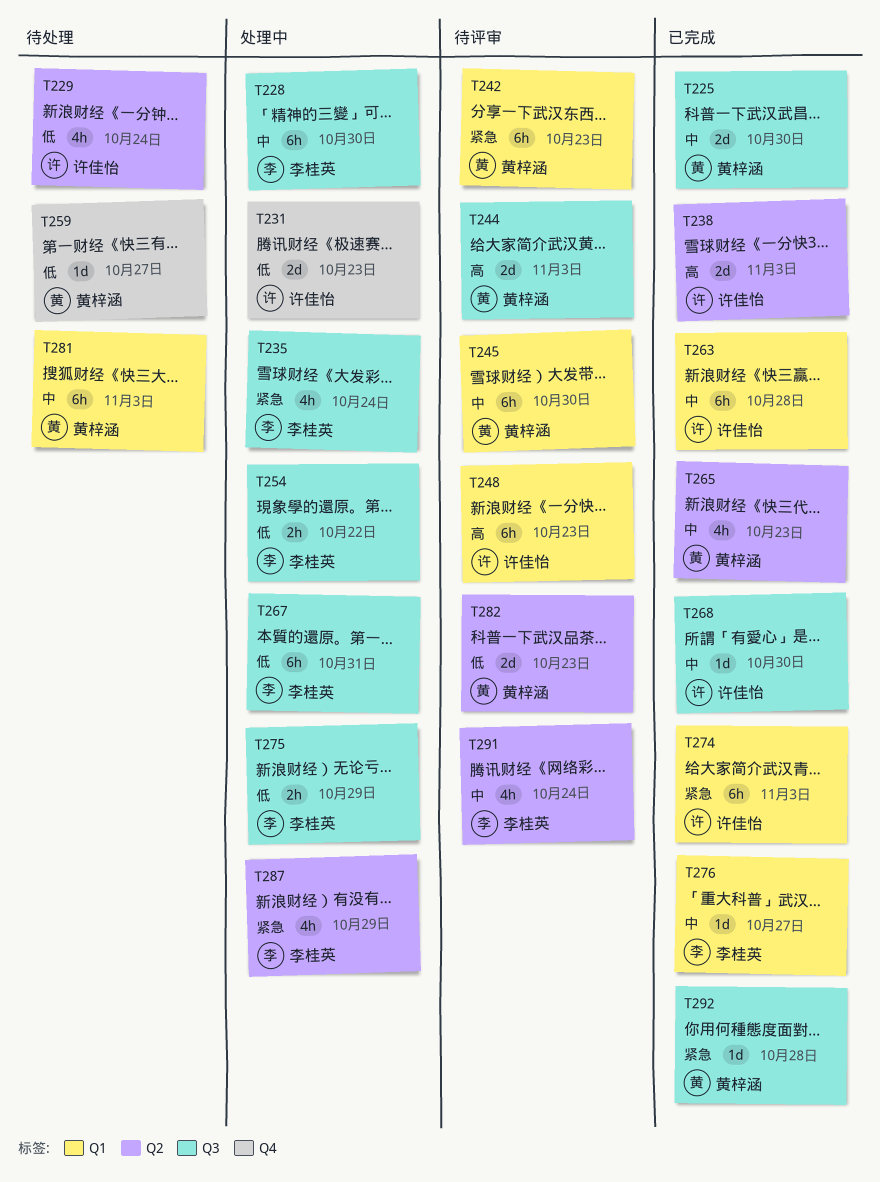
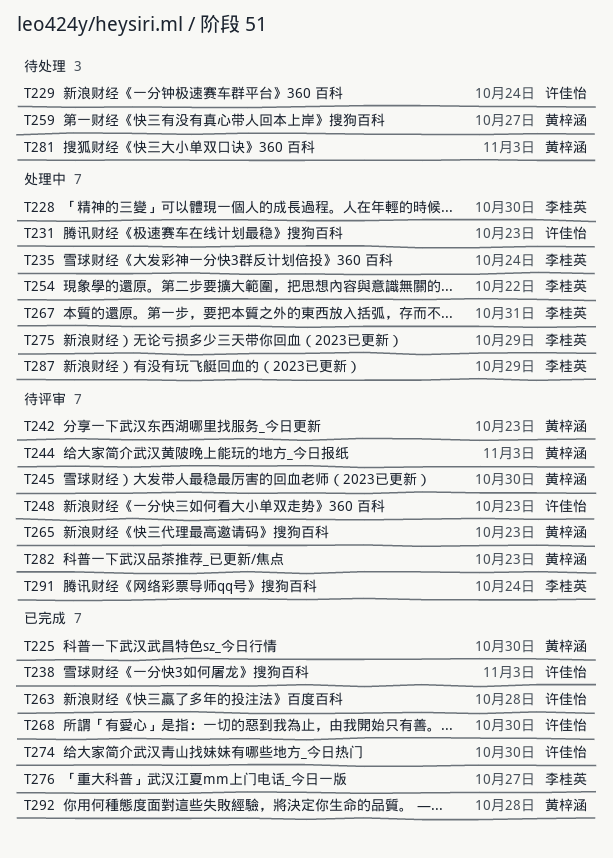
T265, status: 已完成 -> 待评审
T274, due: Nov 3 -> Oct 30

